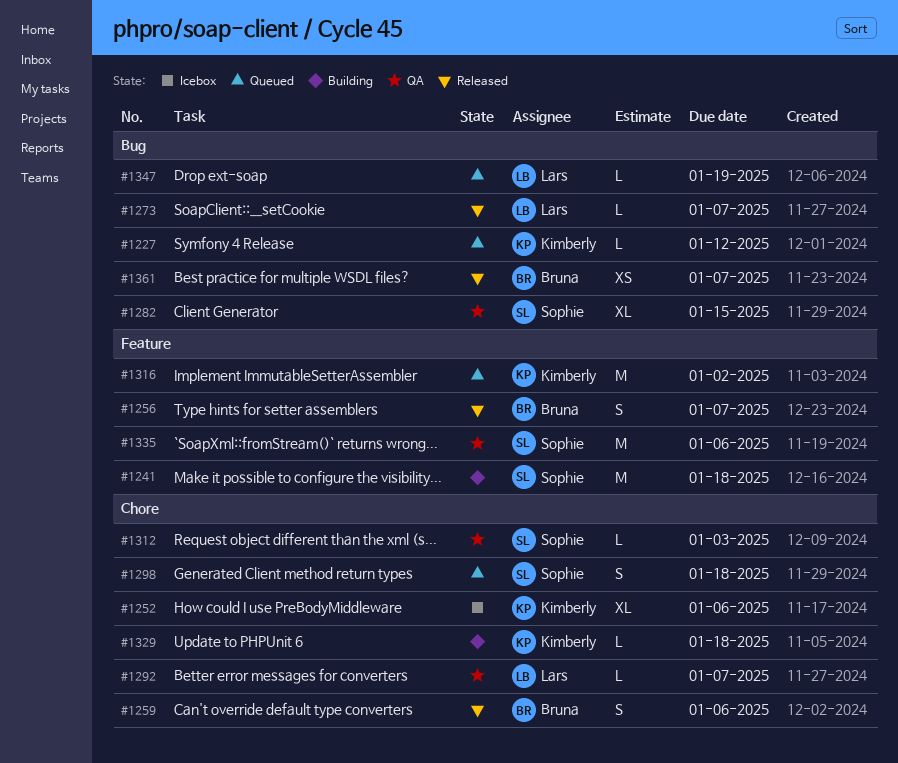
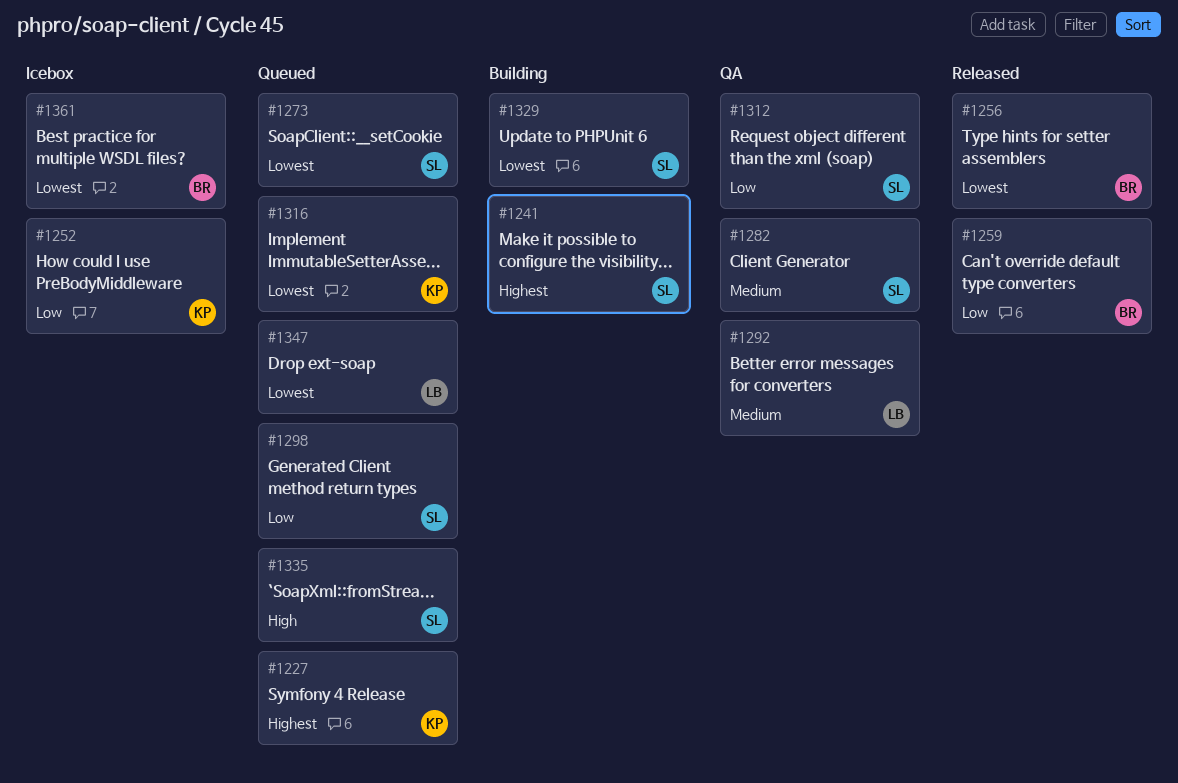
#1273, status: Released -> Queued
#1273, owner: Lars -> Sophie
#1329, owner: Kimberly -> Sophie
#1335, status: QA -> Queued
#1361, status: Released -> Icebox

